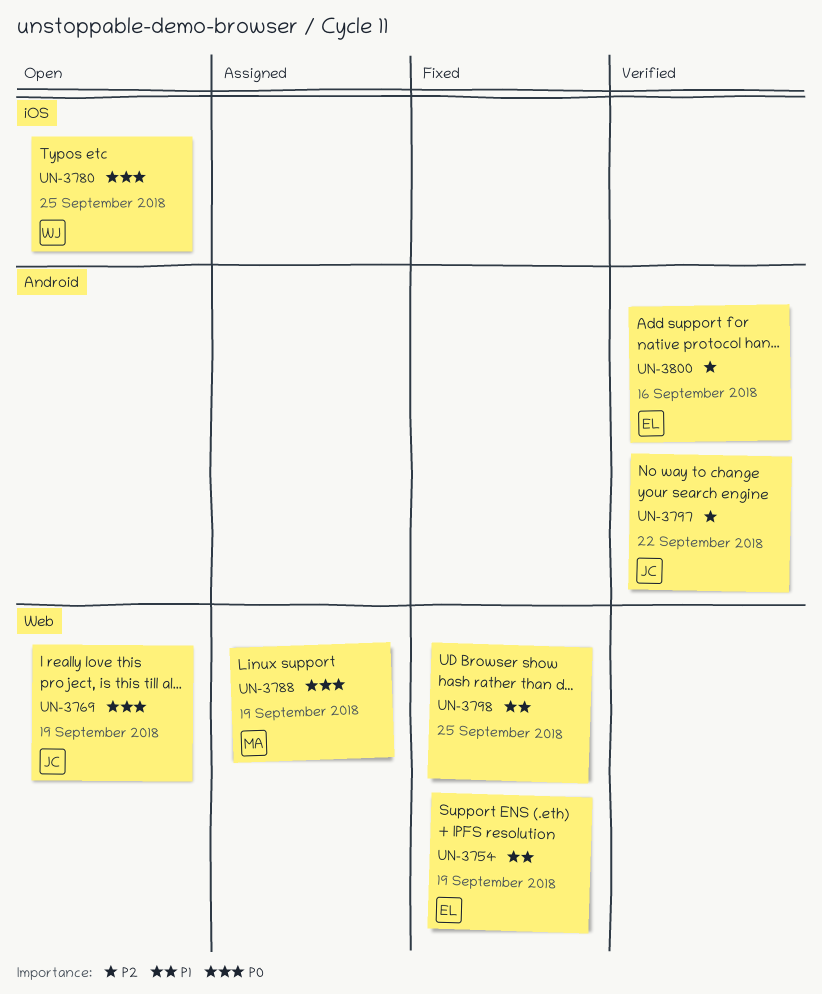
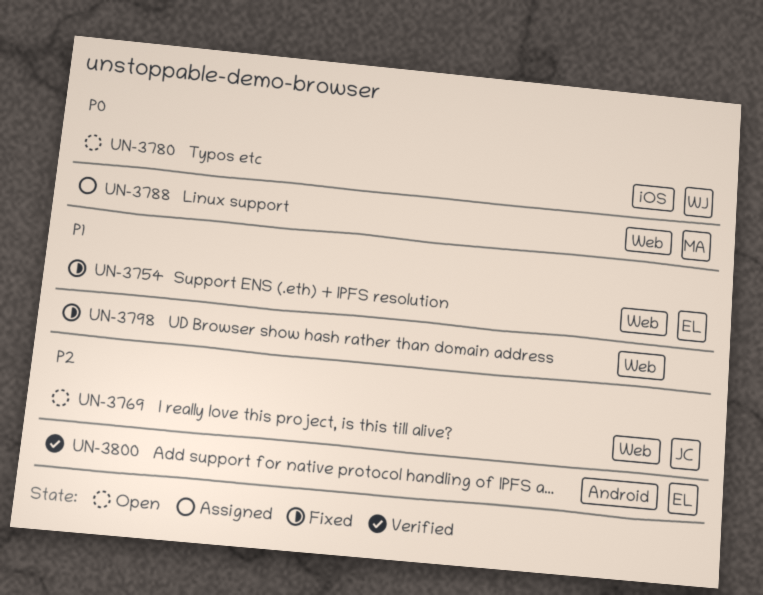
UN-3769, priority: P0 -> P2
UN-3797: present -> none

